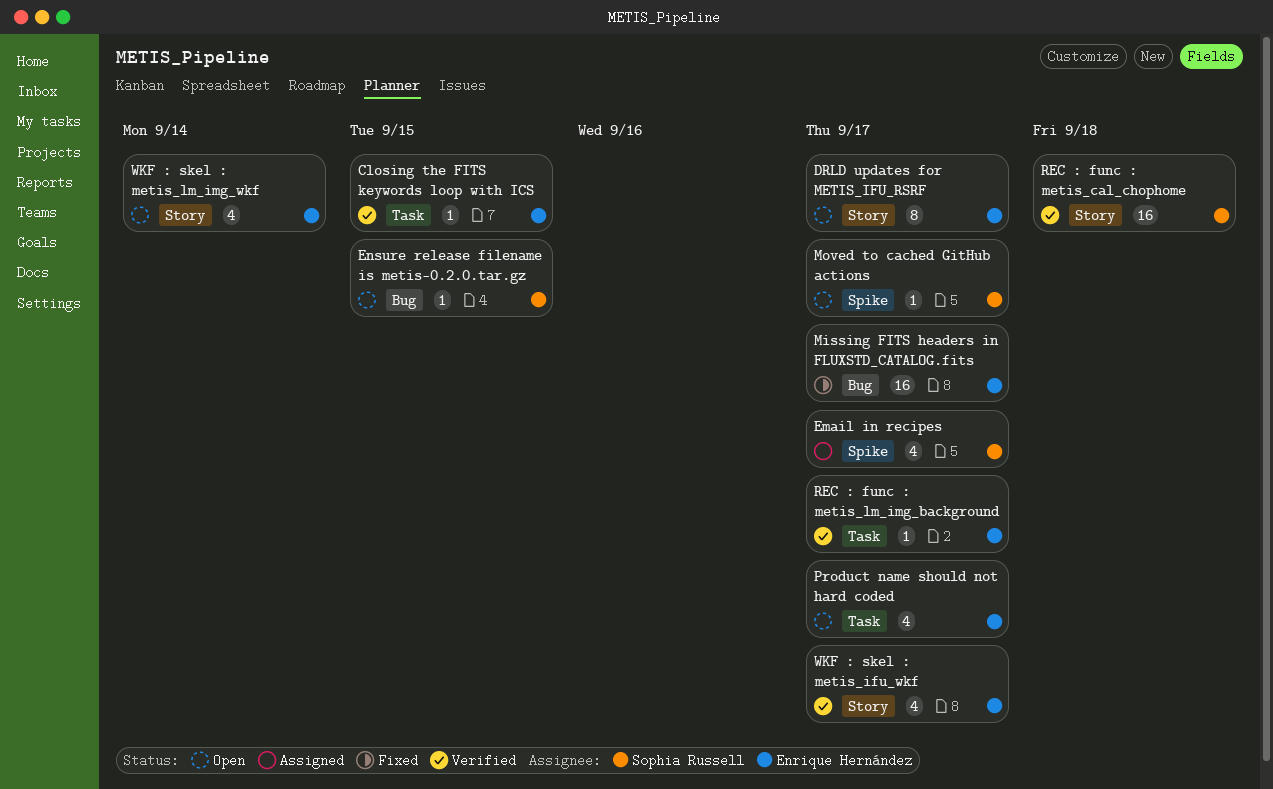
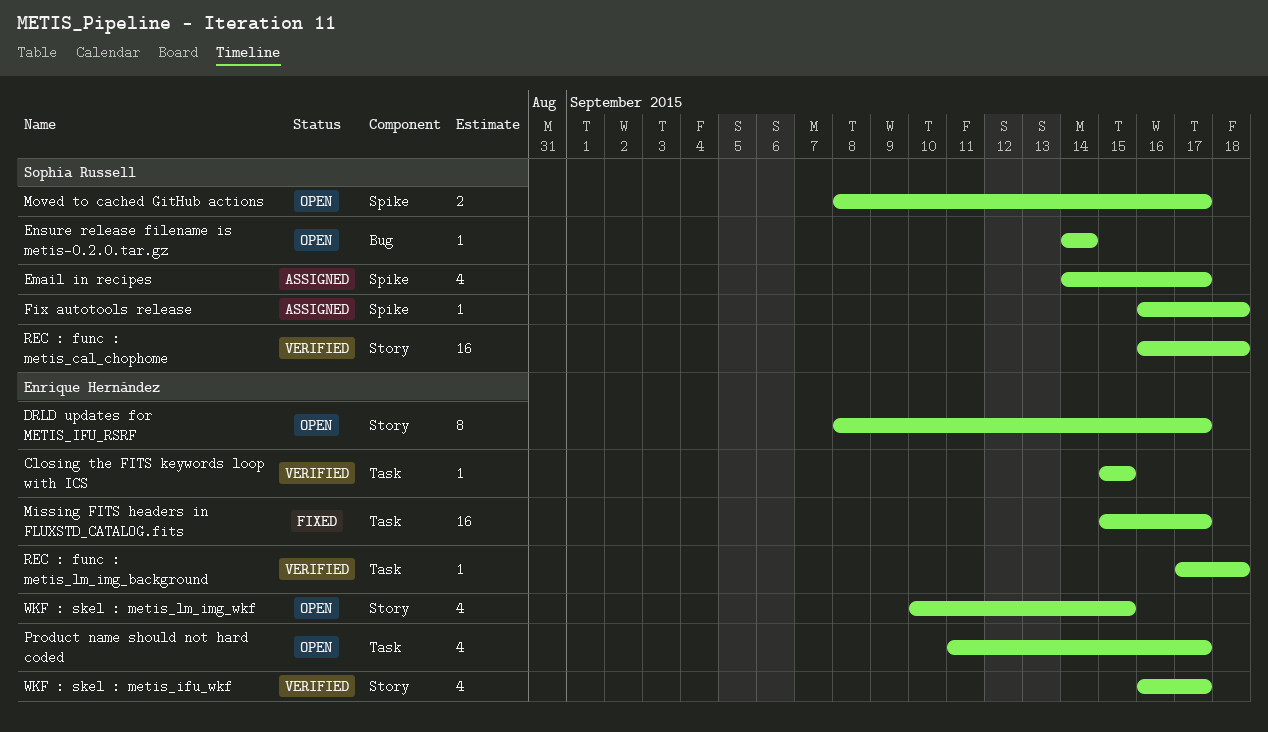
Ensure release filename is metis-0.2.0.tar.gz, due: Sep 15 -> Sep 14
Fix autotools release: none -> present
Missing FITS headers in FLUXSTD_CATALOG.fits, label: Bug -> Task
Moved to cached GitHub actions, estimate: 1 -> 2
REC : func : metis_lm_img_background, due: Sep 17 -> Sep 18
WKF : skel : metis_lm_img_wkf, due: Sep 14 -> Sep 15

